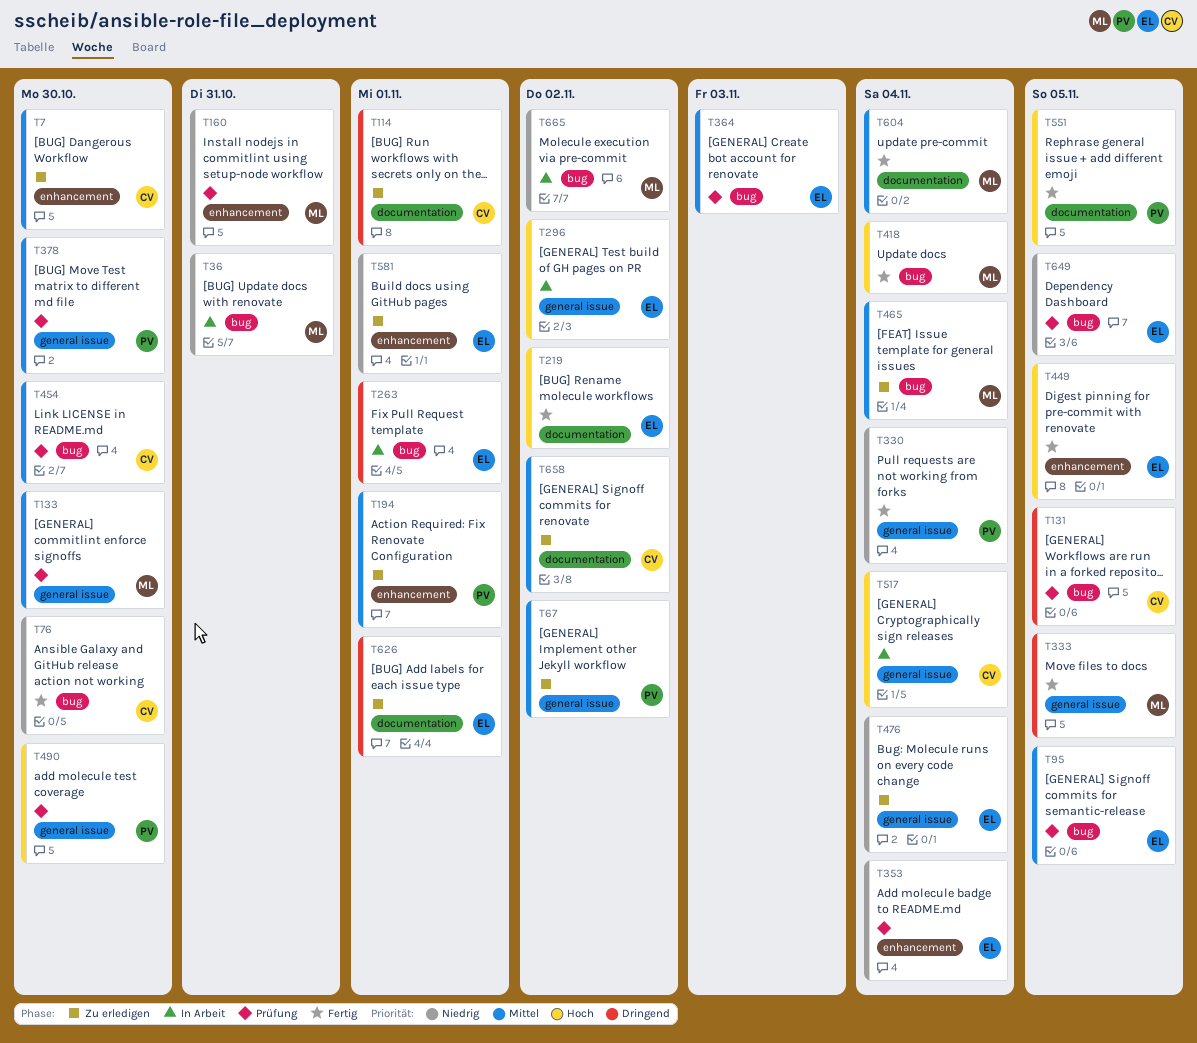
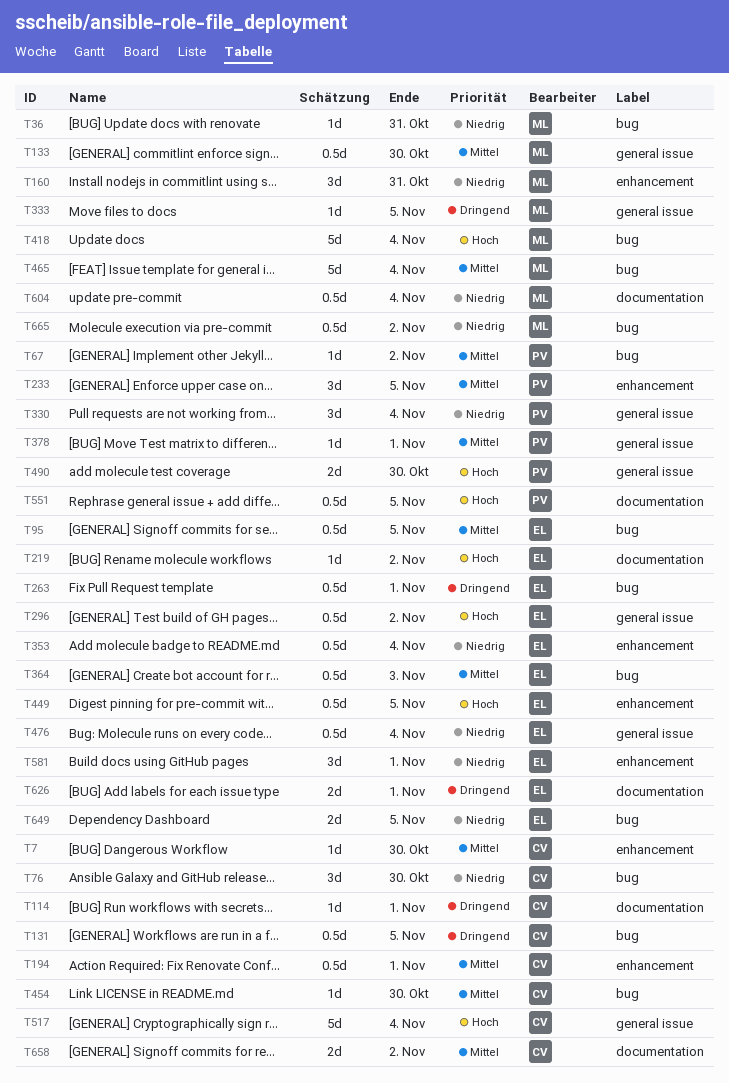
T67, label: general issue -> bug
T194, owner: PV -> CV
T233: none -> present
T378, due: Oct 30 -> Nov 1
T604, priority: Mittel -> Niedrig

